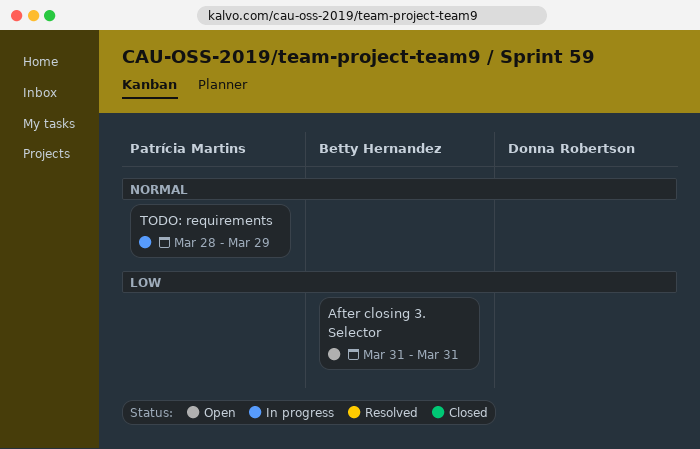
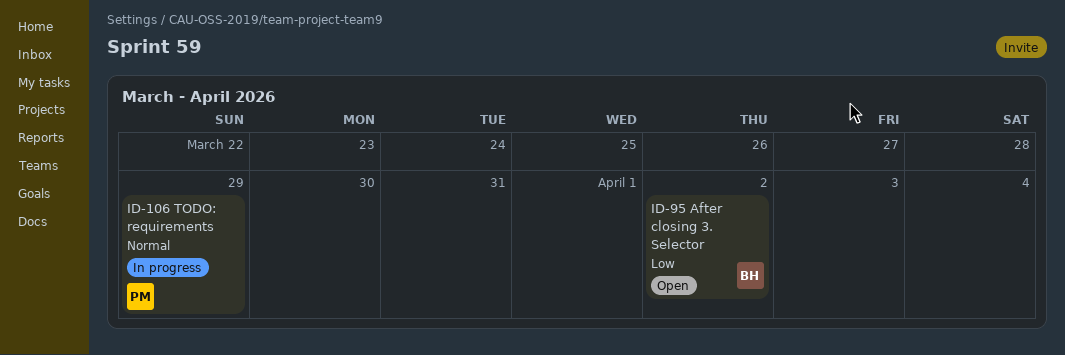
After closing 3. Selector, due: Mar 31 -> Apr 2

